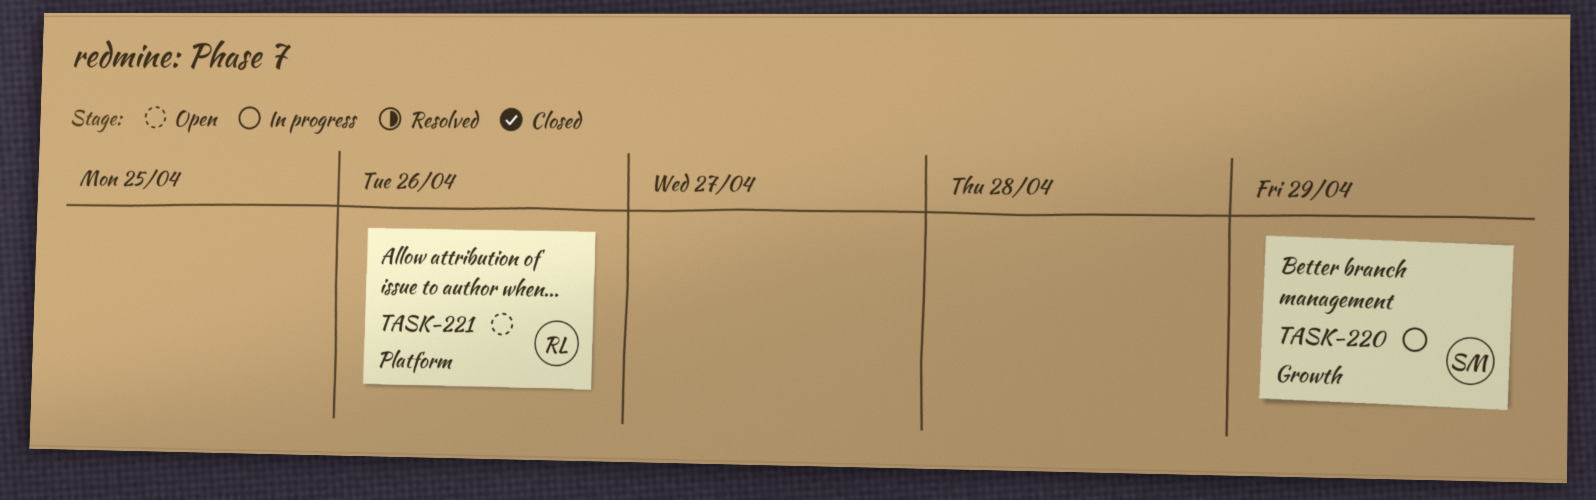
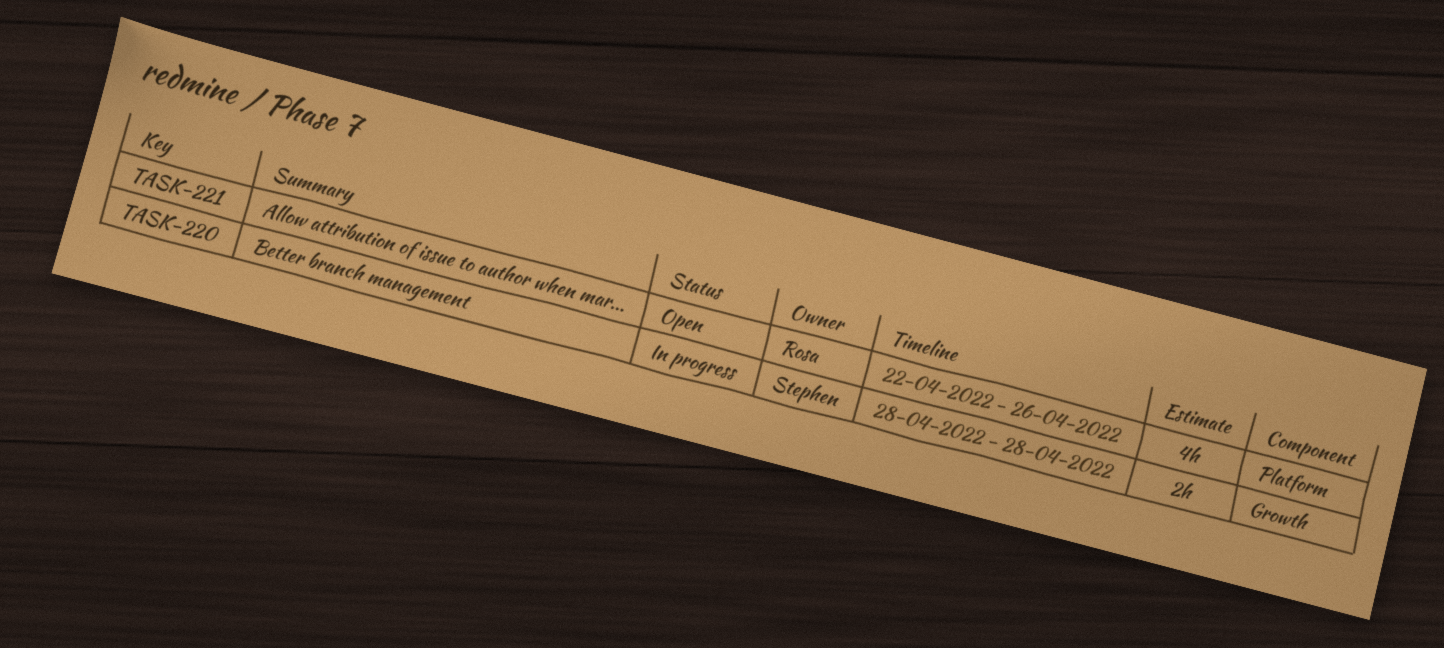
TASK-220, due: Apr 29 -> Apr 28

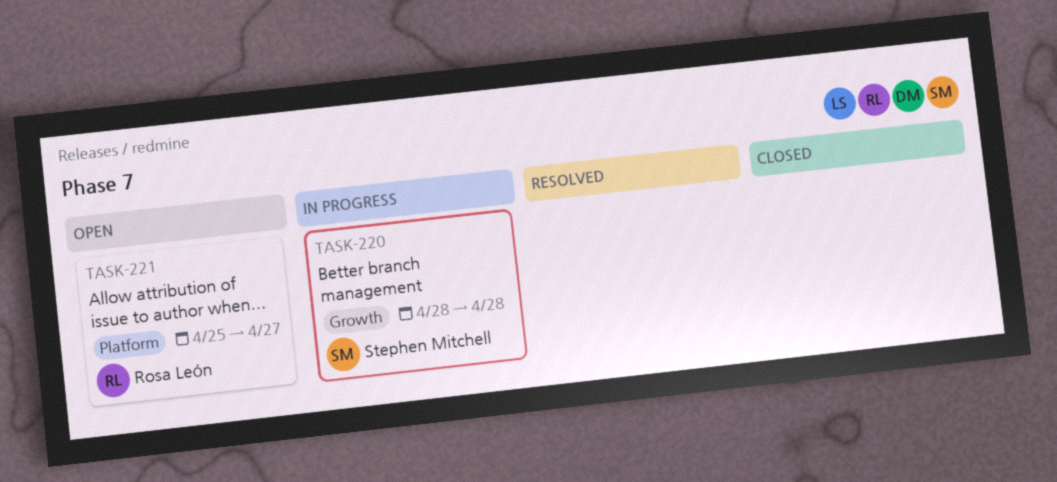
TASK-221, start: Apr 22 -> Apr 25
TASK-221, due: Apr 26 -> Apr 27

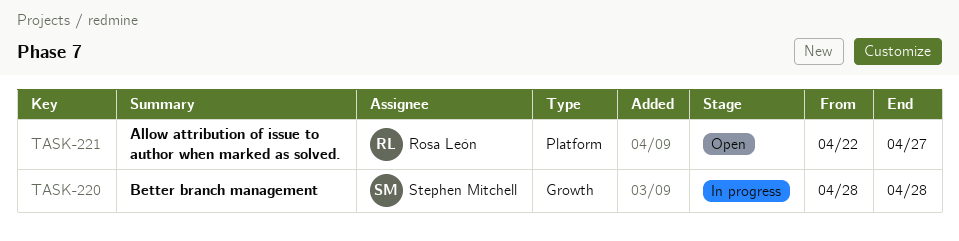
TASK-221, start: Apr 25 -> Apr 22

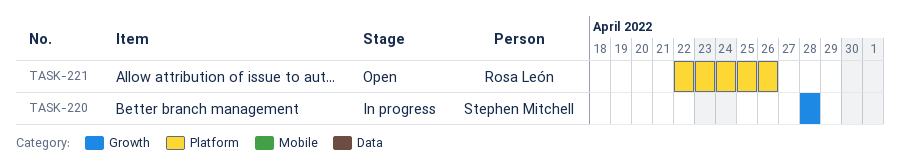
TASK-221, due: Apr 27 -> Apr 26

